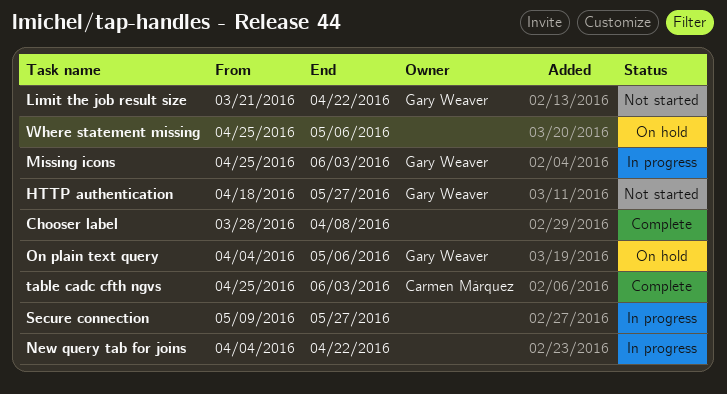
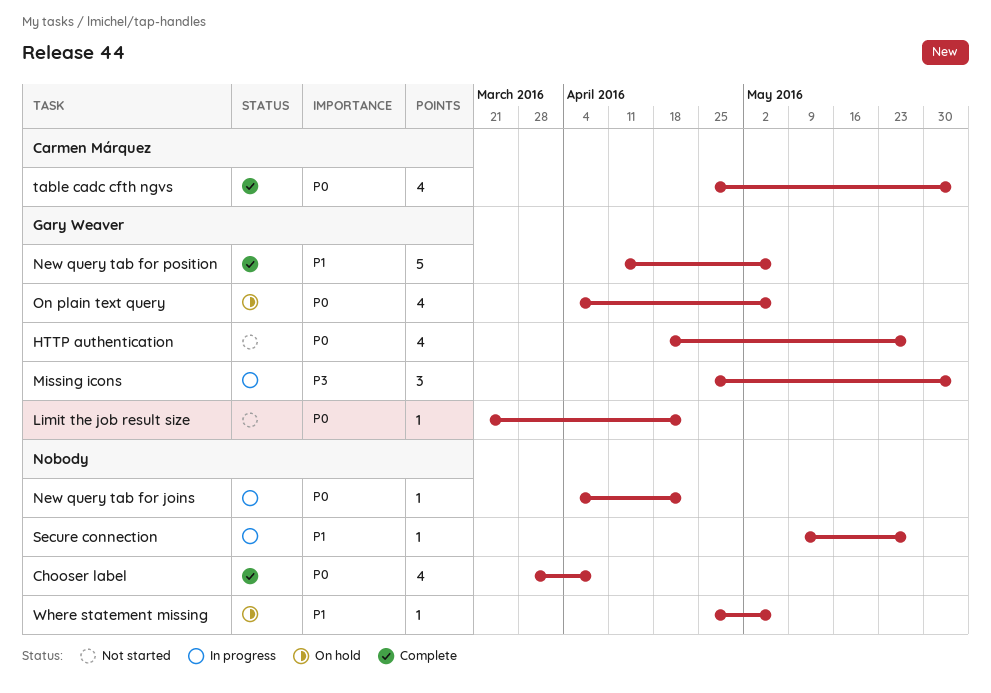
New query tab for position: none -> present

